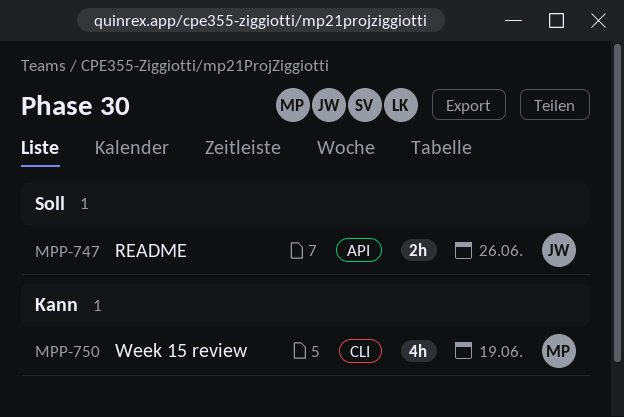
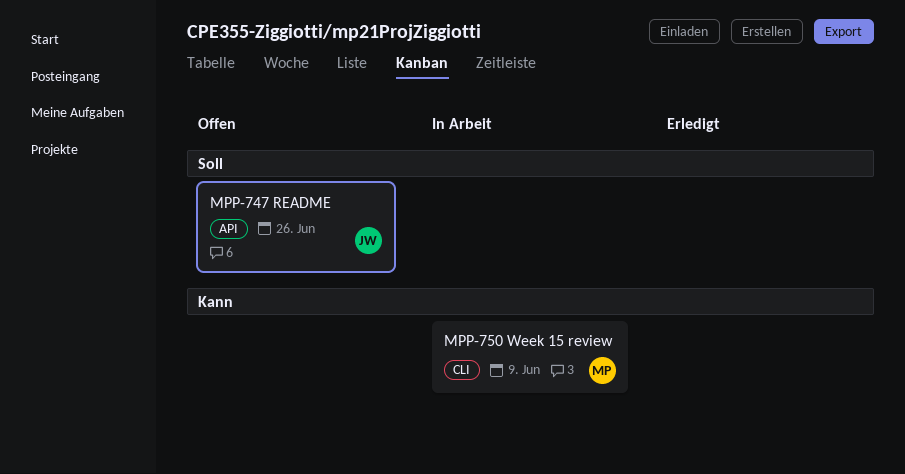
MPP-750, due: Jun 19 -> Jun 9

